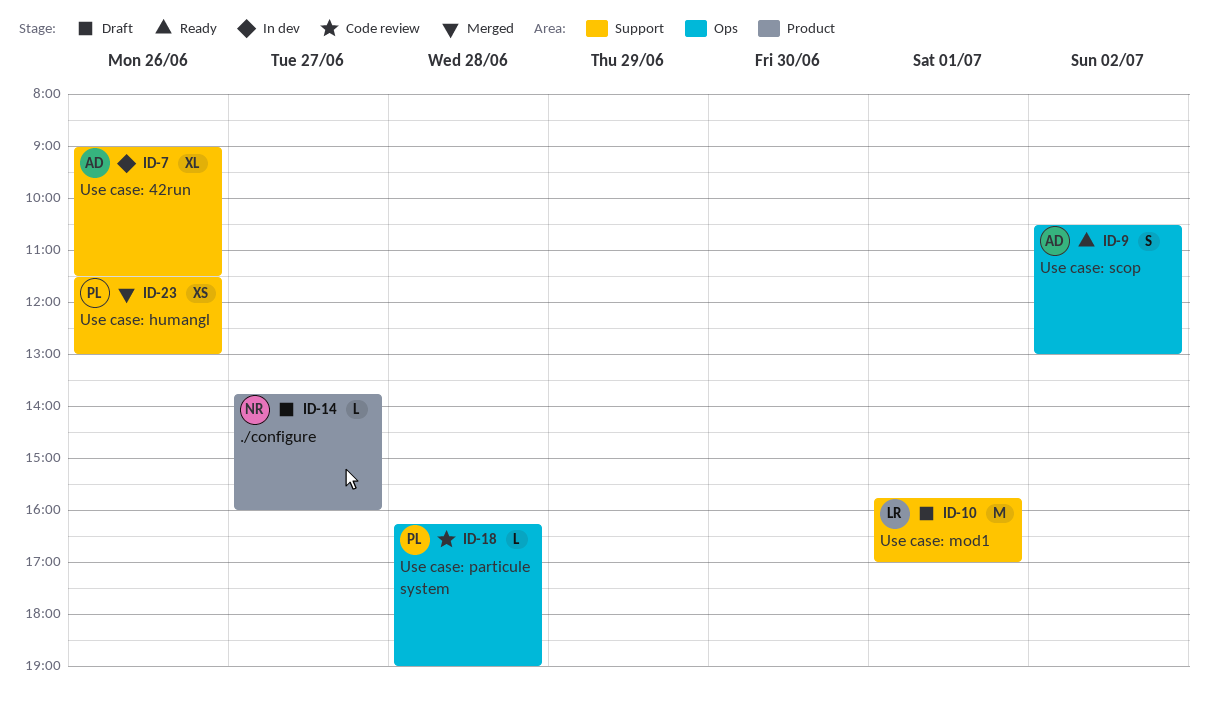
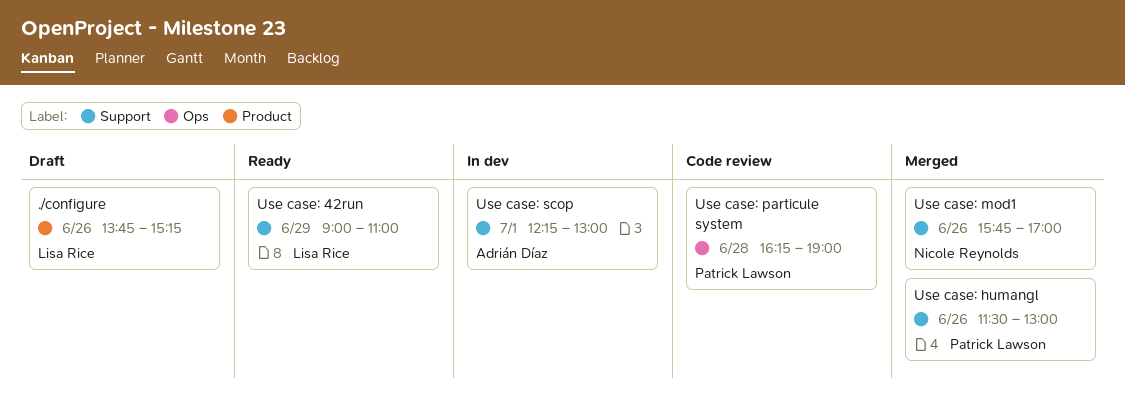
./configure, owner: Nicole Reynolds -> Lisa Rice
./configure, day: Jun 27 -> Jun 26
./configure, ends: 16:00 -> 15:15
Use case: 42run, status: In dev -> Ready
Use case: 42run, owner: Adrián Díaz -> Lisa Rice
Use case: 42run, day: Jun 26 -> Jun 29
Use case: 42run, ends: 11:30 -> 11:00
Use case: mod1, status: Draft -> Merged
Use case: mod1, owner: Lisa Rice -> Nicole Reynolds
Use case: mod1, day: Jul 1 -> Jun 26
Use case: scop, status: Ready -> In dev
Use case: scop, label: Ops -> Support
Use case: scop, day: Jul 2 -> Jul 1
Use case: scop, begins: 10:30 -> 12:15

